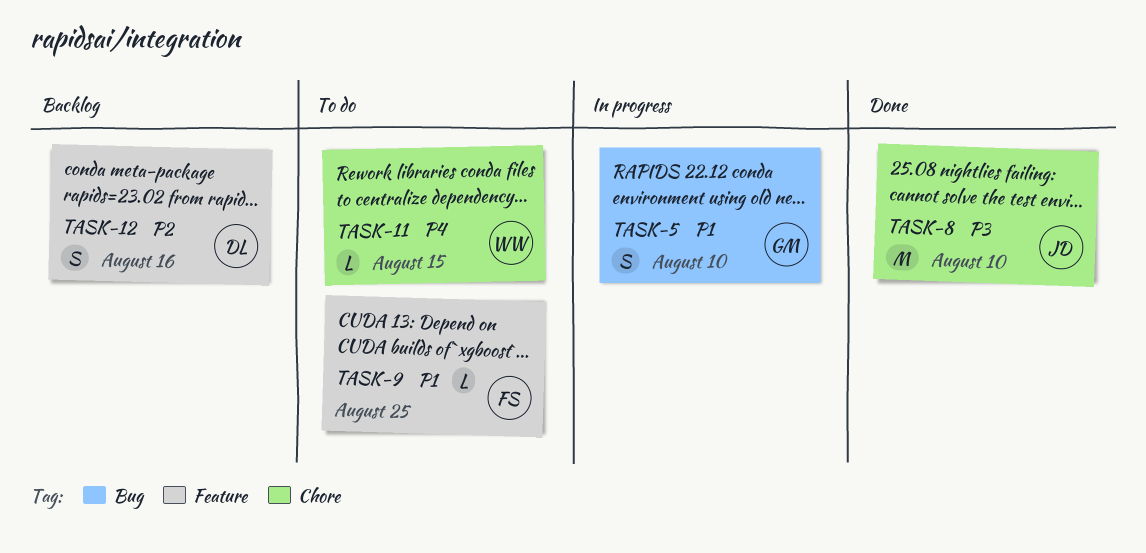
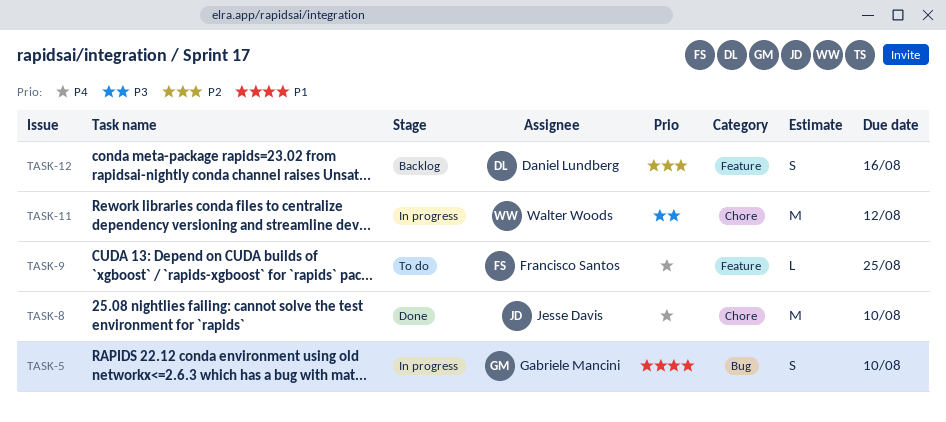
TASK-8, priority: P3 -> P4
TASK-9, priority: P1 -> P4
TASK-11, status: To do -> In progress
TASK-11, priority: P4 -> P3
TASK-11, estimate: L -> M
TASK-11, due: Aug 15 -> Aug 12

